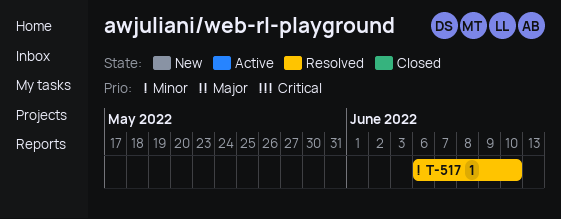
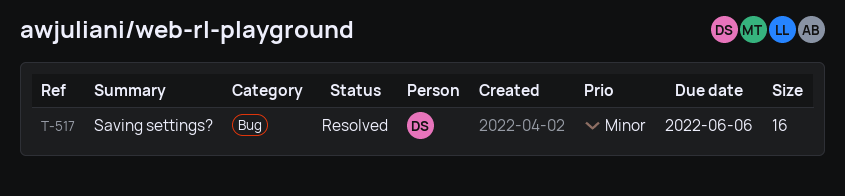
T-517, estimate: 1 -> 16
T-517, due: Jun 10 -> Jun 6

